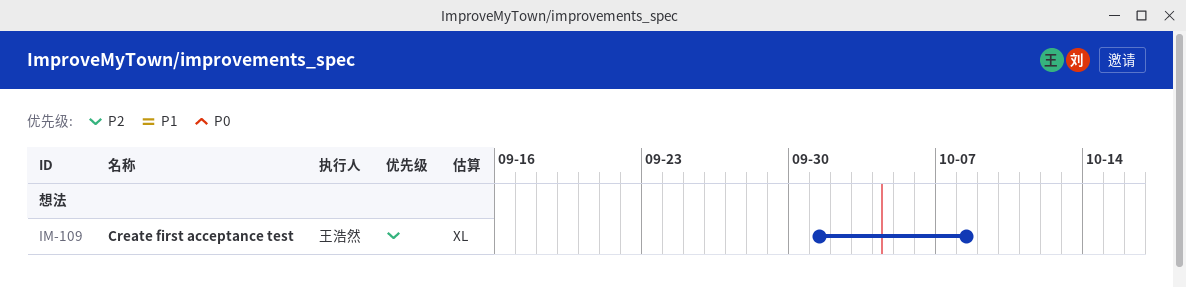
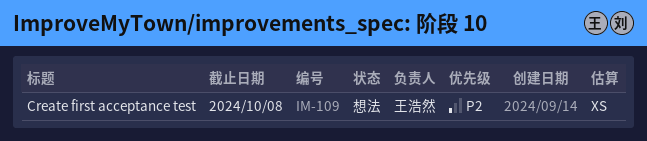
IM-109, estimate: XL -> XS

